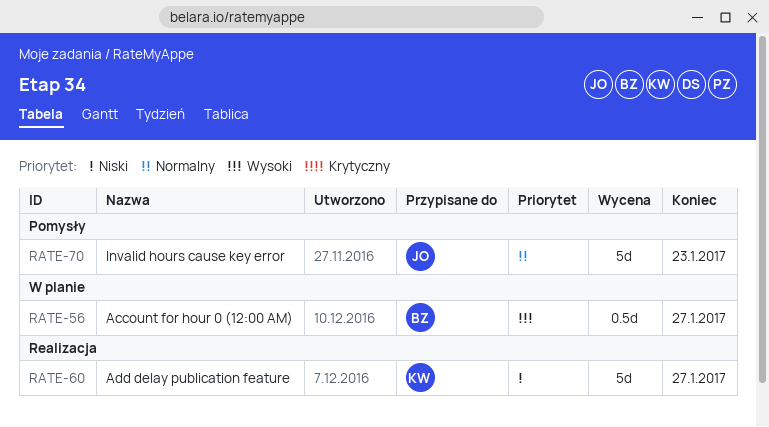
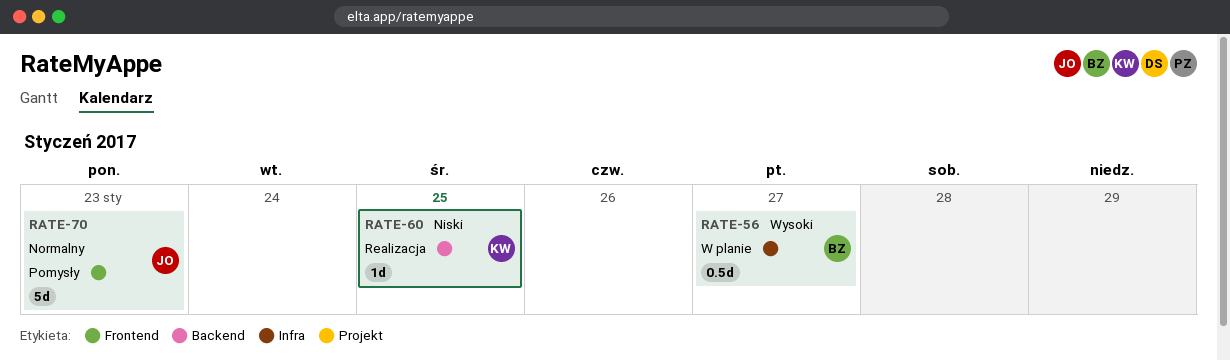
RATE-60, estimate: 5d -> 1d
RATE-60, due: Jan 27 -> Jan 25

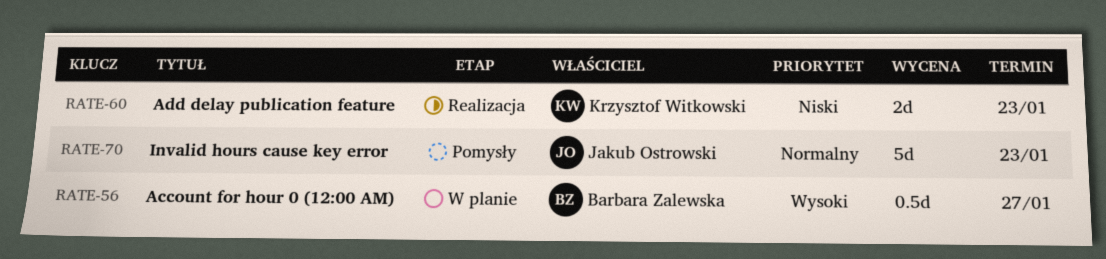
RATE-60, estimate: 1d -> 2d
RATE-60, due: Jan 25 -> Jan 23

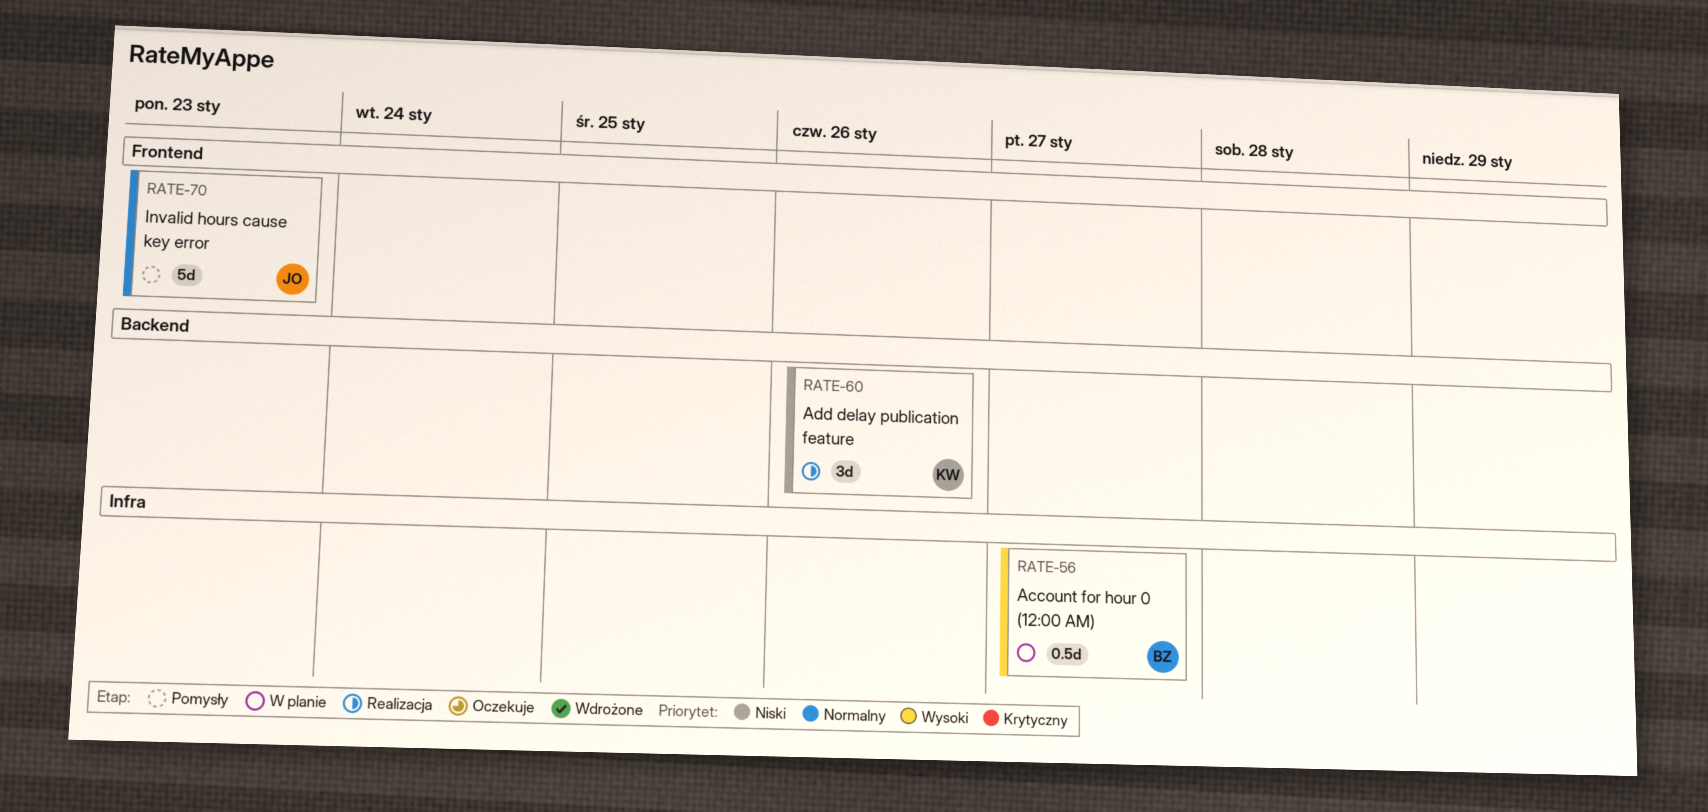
RATE-60, estimate: 2d -> 3d
RATE-60, due: Jan 23 -> Jan 26

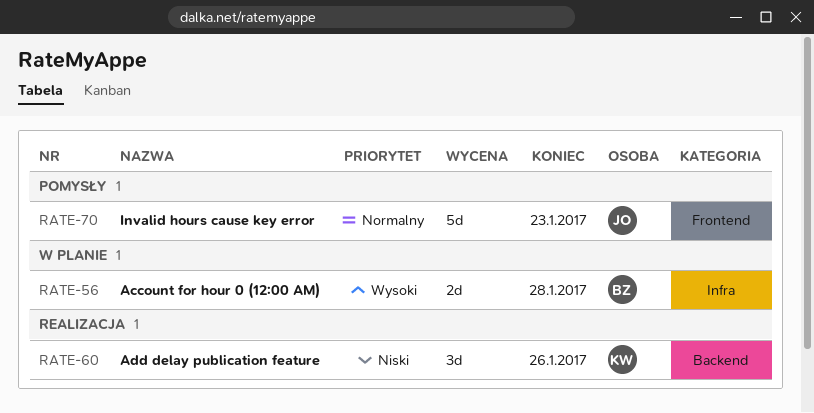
RATE-56, estimate: 0.5d -> 2d
RATE-56, due: Jan 27 -> Jan 28

